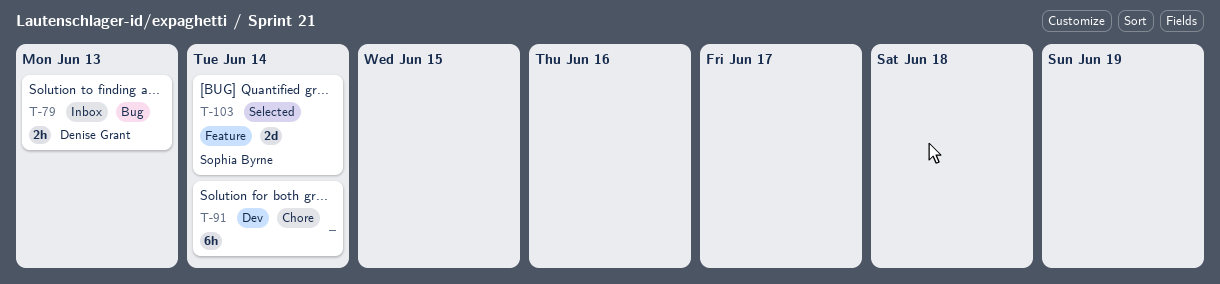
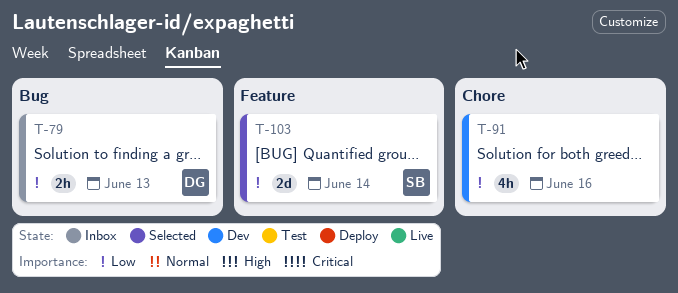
T-91, estimate: 6h -> 4h
T-91, due: Jun 14 -> Jun 16

